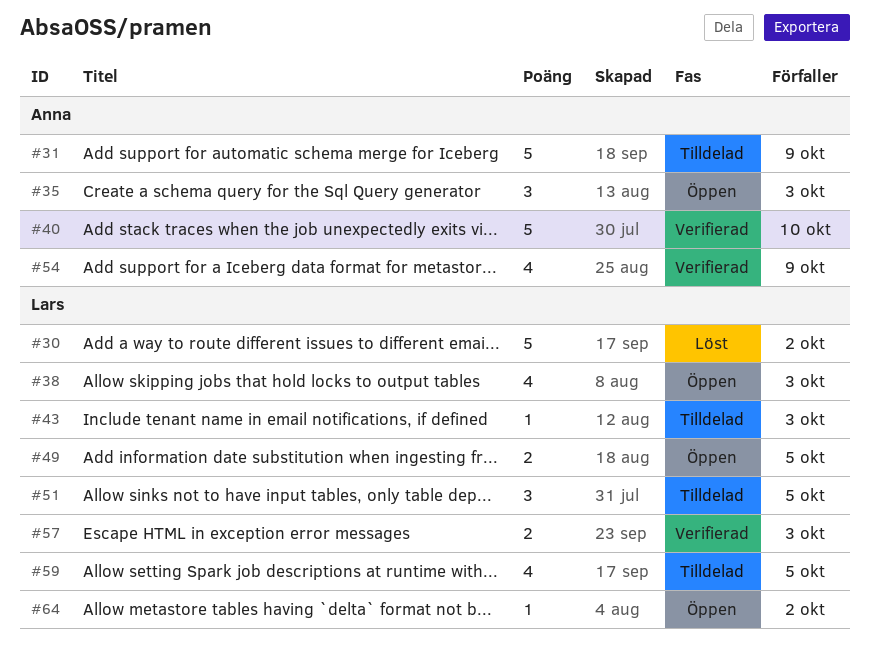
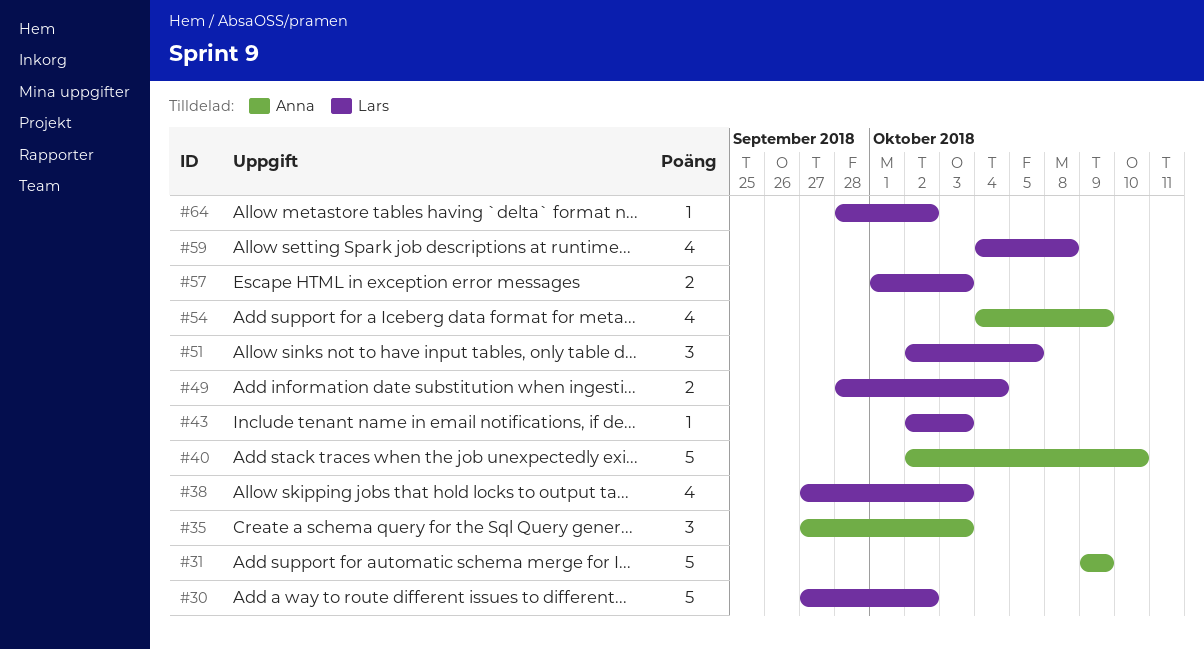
#49, due: Oct 5 -> Oct 4
#59, due: Oct 5 -> Oct 8

